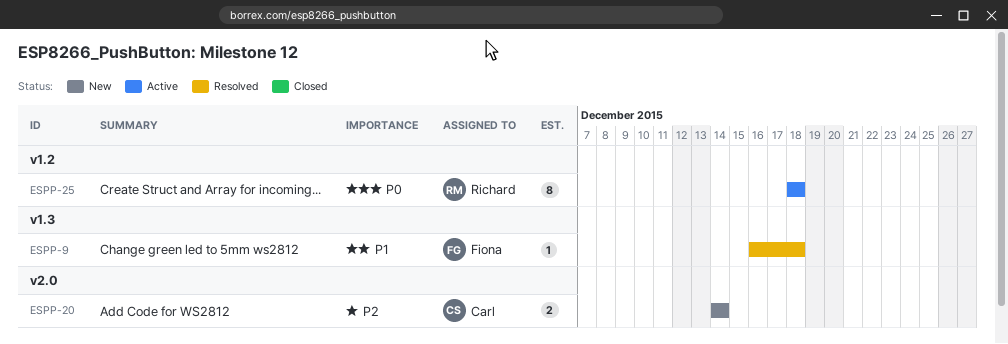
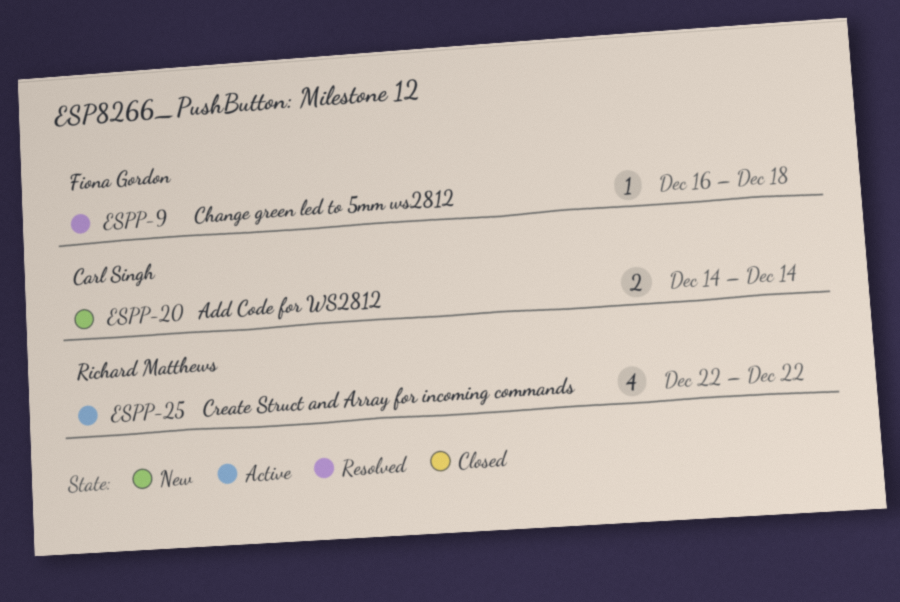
ESPP-25, estimate: 8 -> 4
ESPP-25, start: Dec 18 -> Dec 22
ESPP-25, due: Dec 18 -> Dec 22

